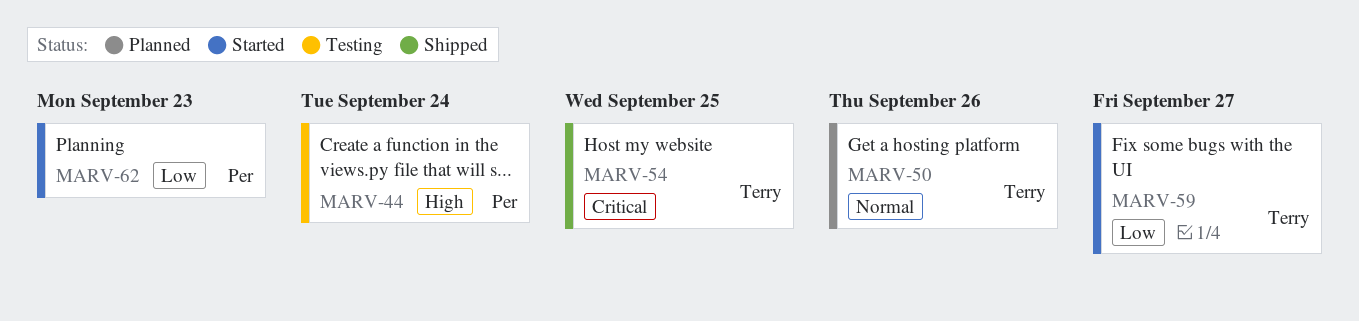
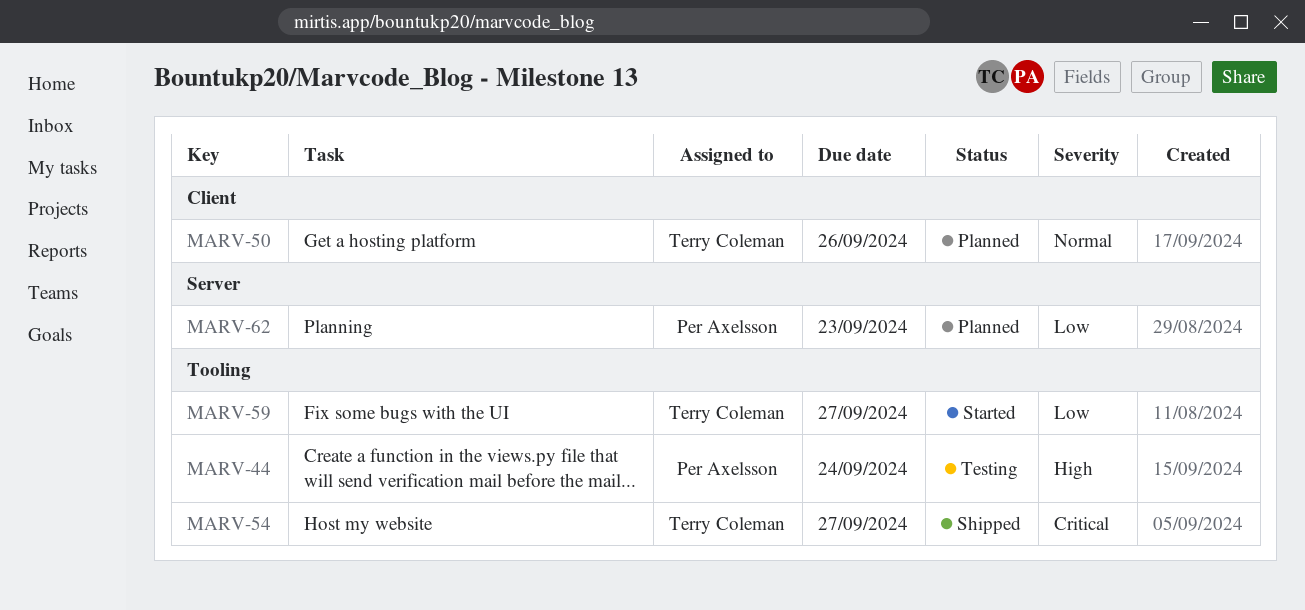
MARV-54, due: Sep 25 -> Sep 27
MARV-62, status: Started -> Planned

